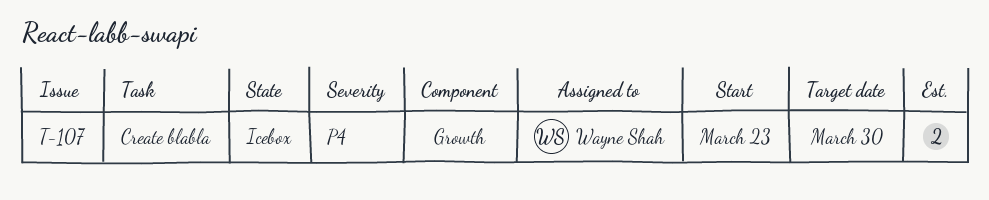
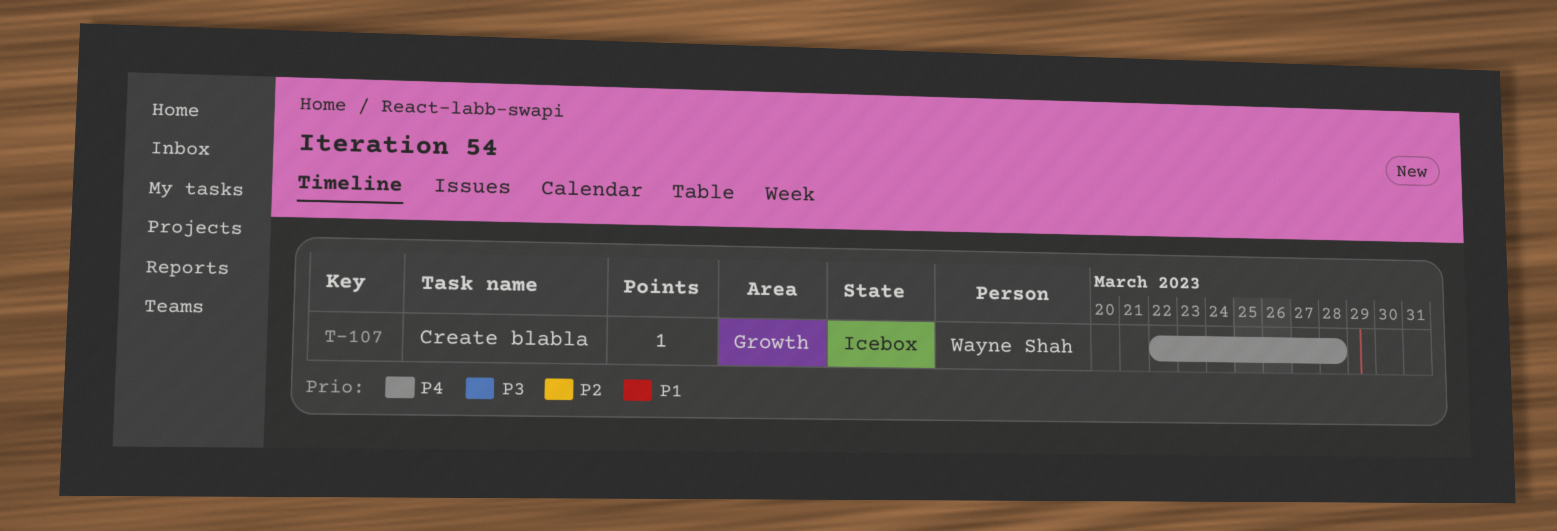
T-107, estimate: 2 -> 1
T-107, start: Mar 23 -> Mar 22
T-107, due: Mar 30 -> Mar 28

